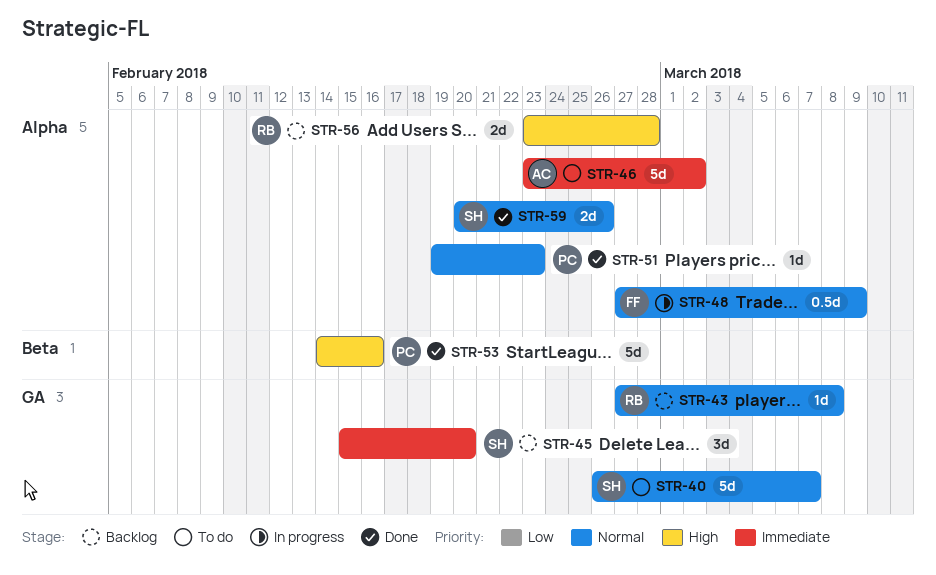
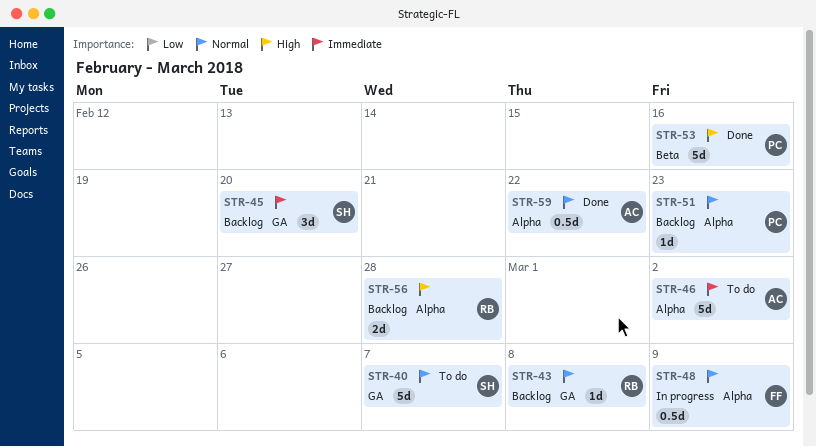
STR-51, status: Done -> Backlog
STR-59, owner: SH -> AC
STR-59, estimate: 2d -> 0.5d
STR-59, due: Feb 26 -> Feb 22

